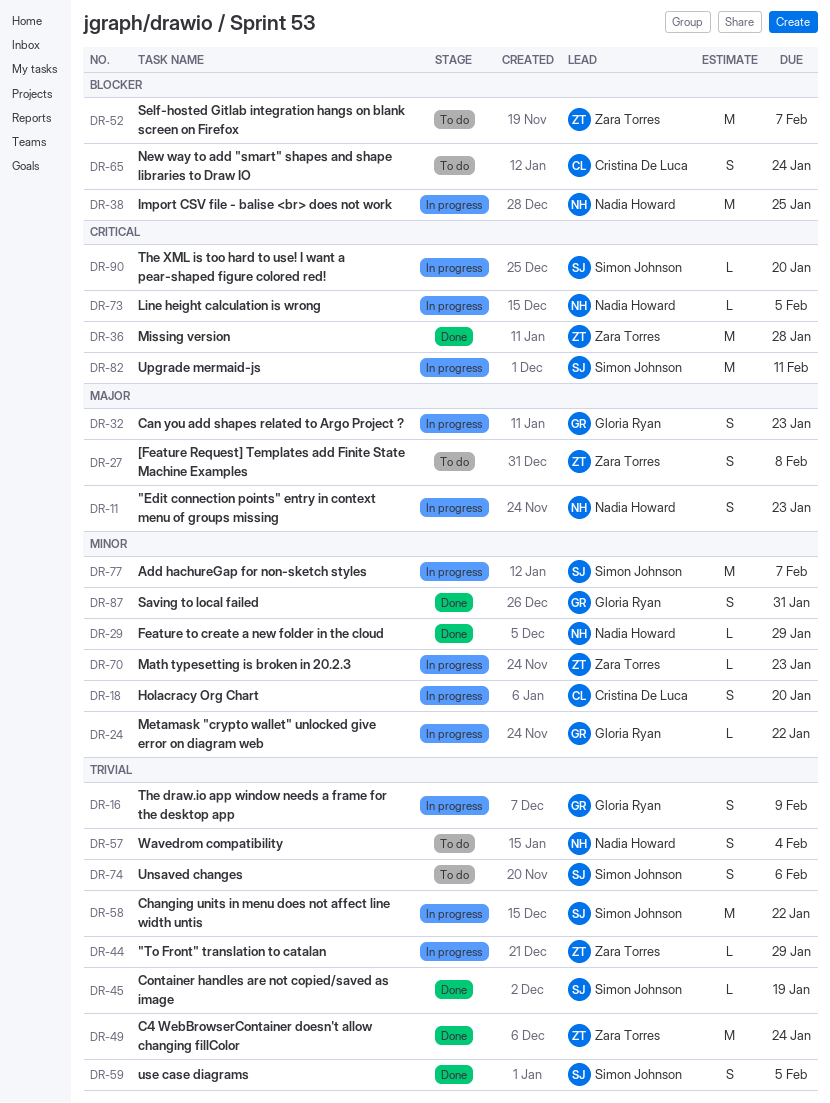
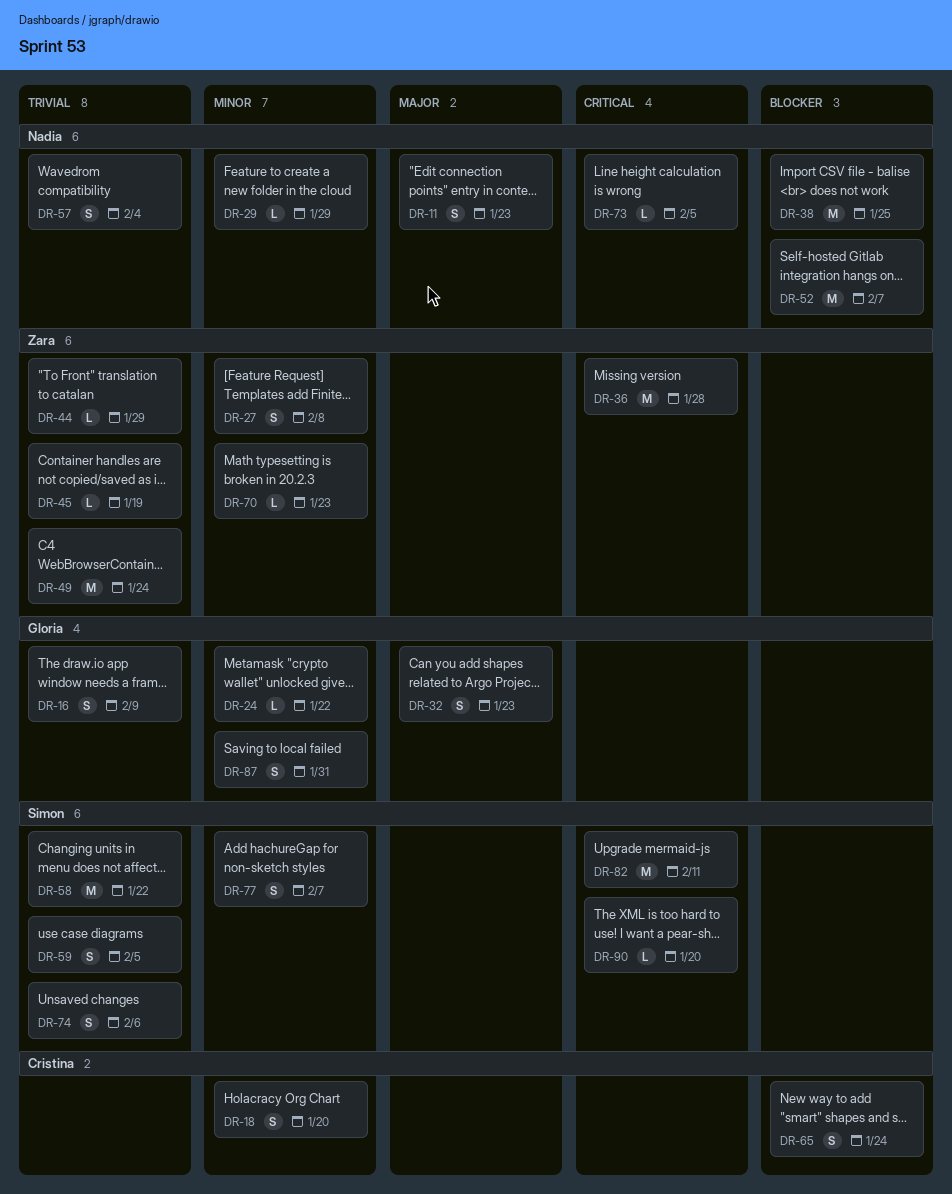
DR-27, priority: Major -> Minor
DR-45, owner: Simon Johnson -> Zara Torres
DR-52, owner: Zara Torres -> Nadia Howard
DR-77, estimate: M -> S

